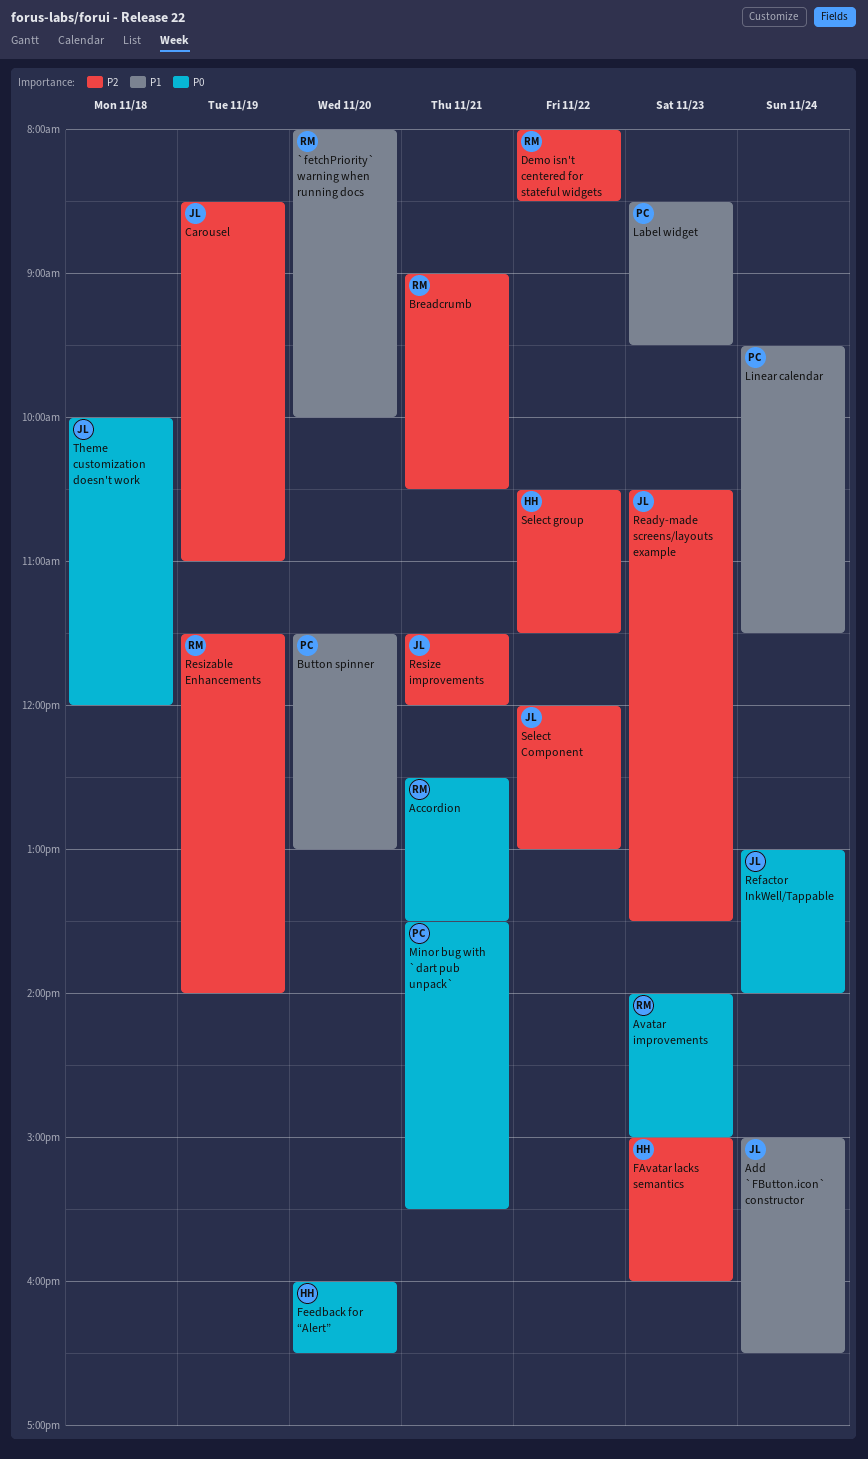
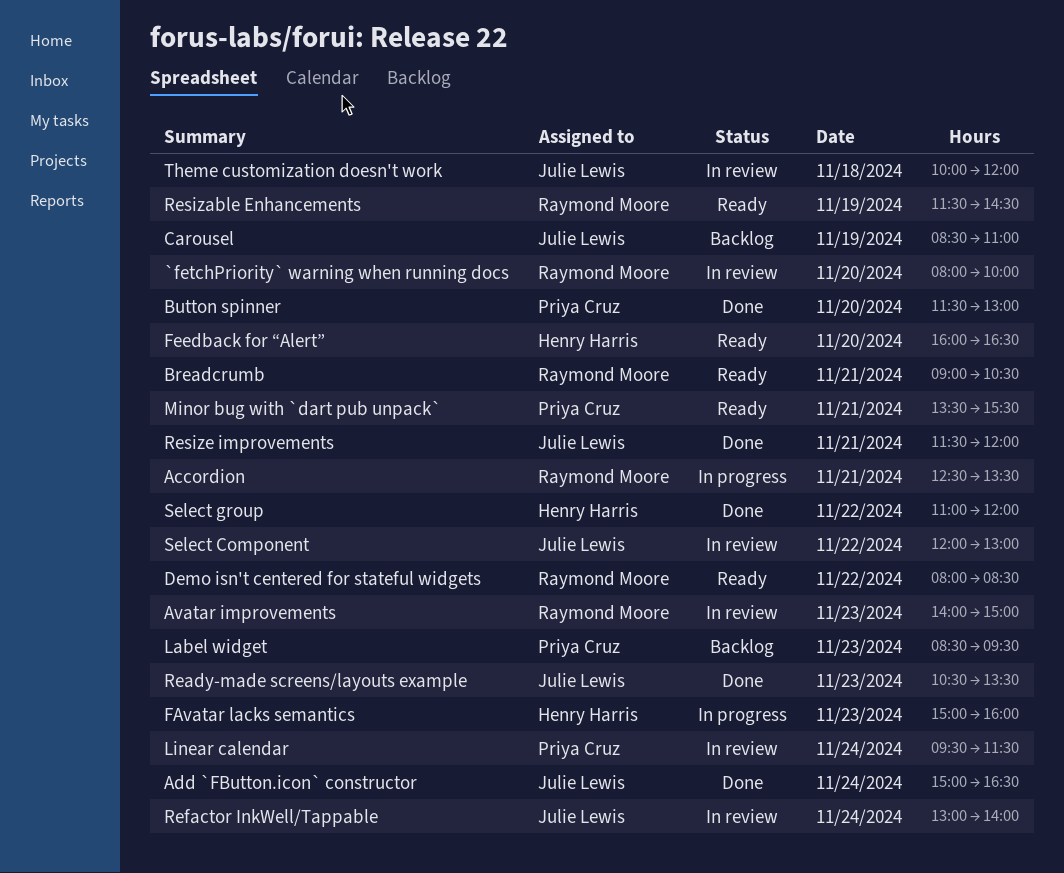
Resizable Enhancements, ends: 14:00 -> 14:30
Select group, begins: 10:30 -> 11:00
Select group, ends: 11:30 -> 12:00

